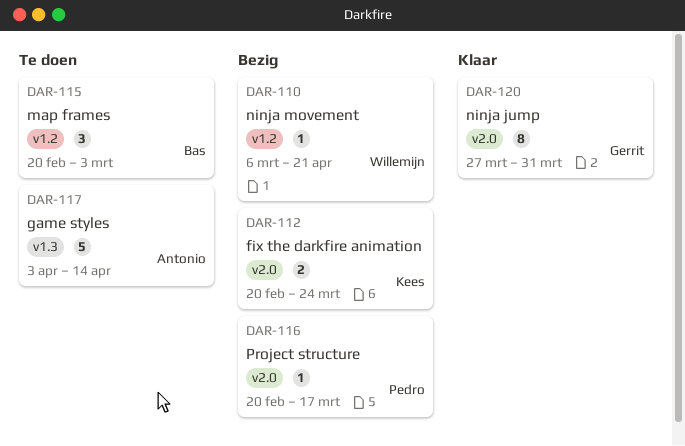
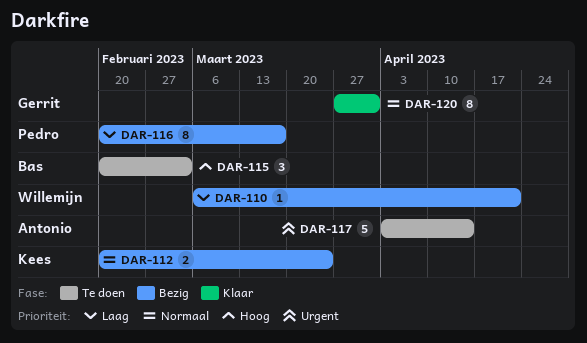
DAR-116, estimate: 1 -> 8

